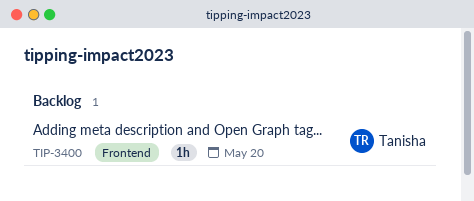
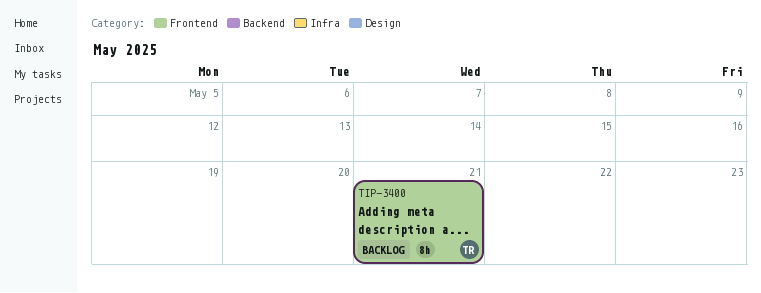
TIP-3400, estimate: 1h -> 8h
TIP-3400, due: May 20 -> May 21

